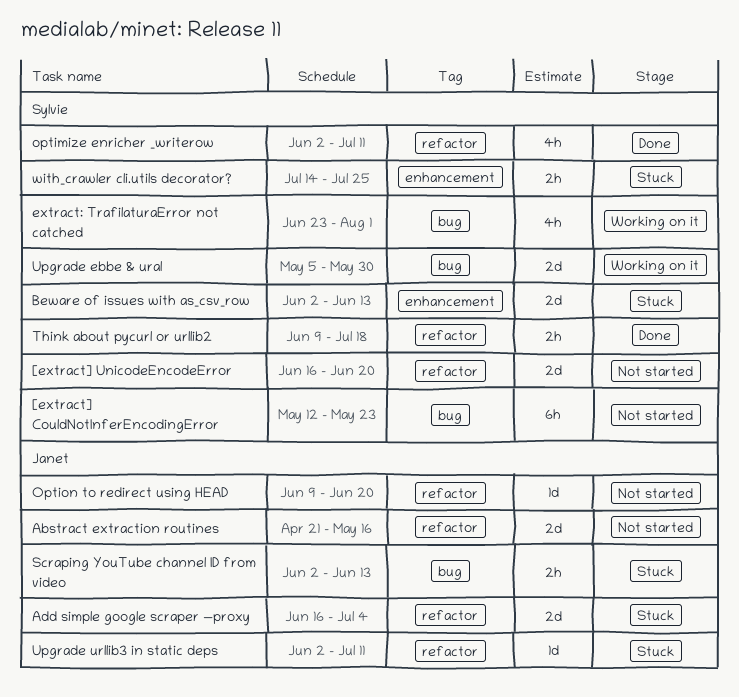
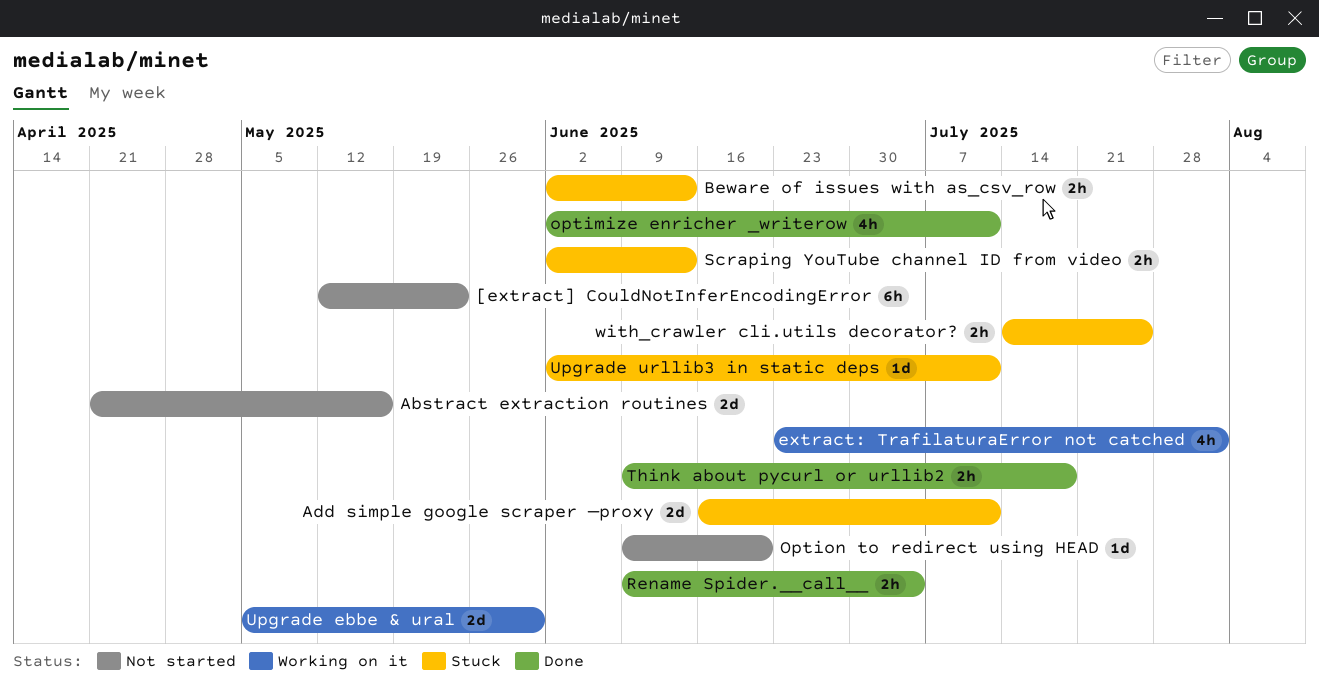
[extract] UnicodeEncodeError: present -> none
Add simple google scraper —proxy, due: Jul 4 -> Jul 11
Beware of issues with as_csv_row, estimate: 2d -> 2h
Rename Spider.__call__: none -> present

